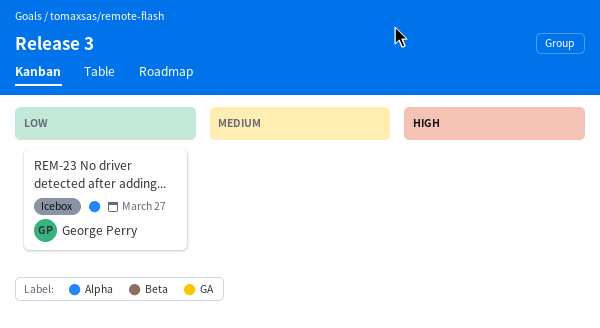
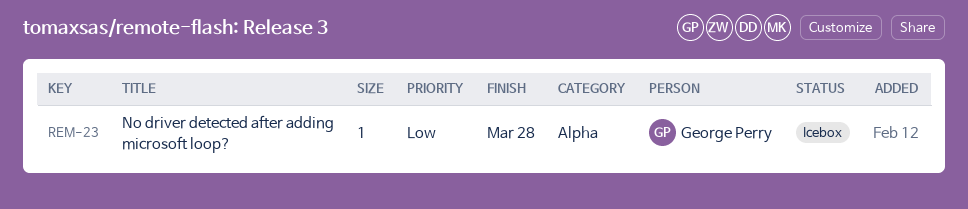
REM-23, due: Mar 27 -> Mar 28

